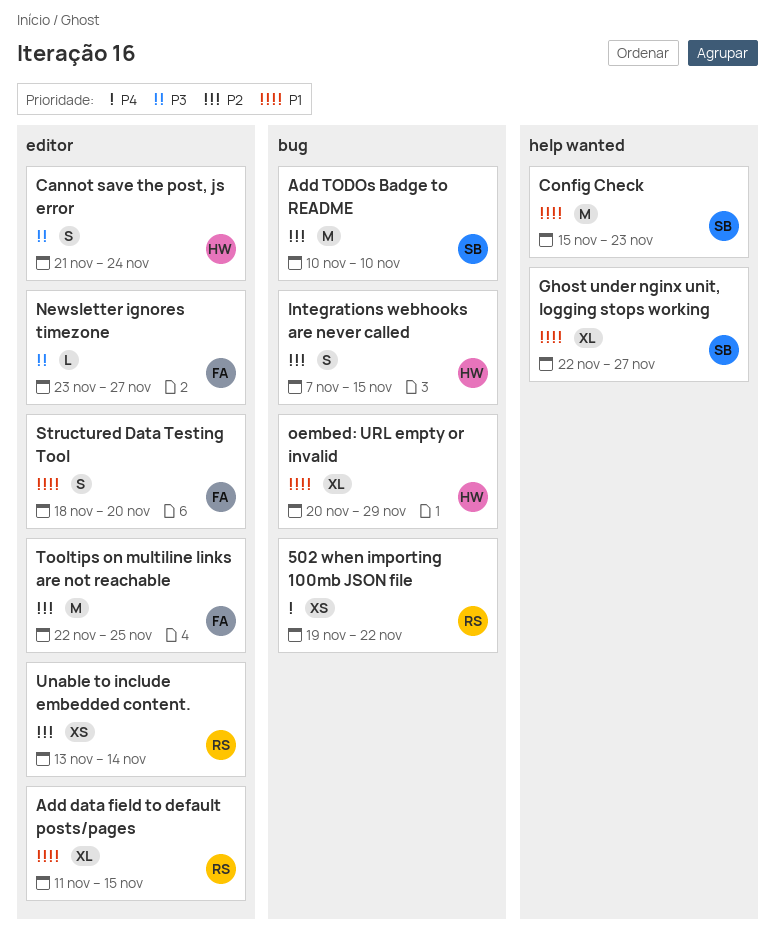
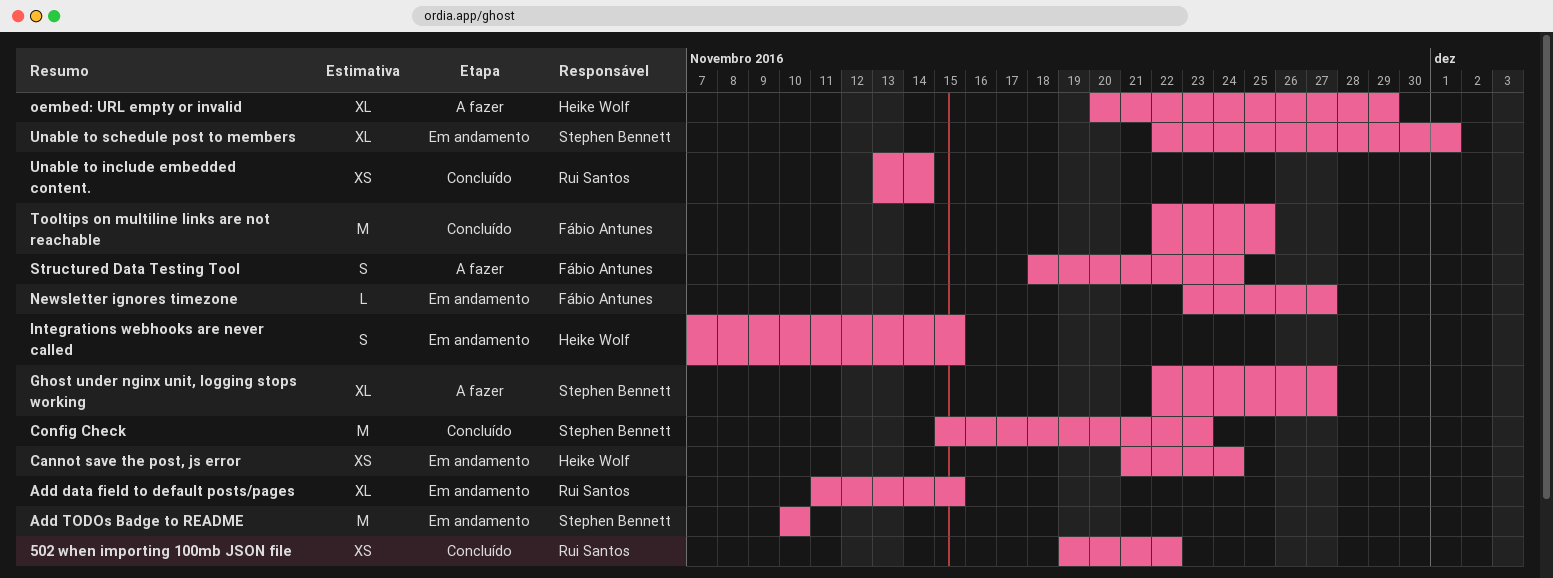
Cannot save the post, js error, estimate: S -> XS
Structured Data Testing Tool, due: Nov 20 -> Nov 24
Unable to schedule post to members: none -> present

